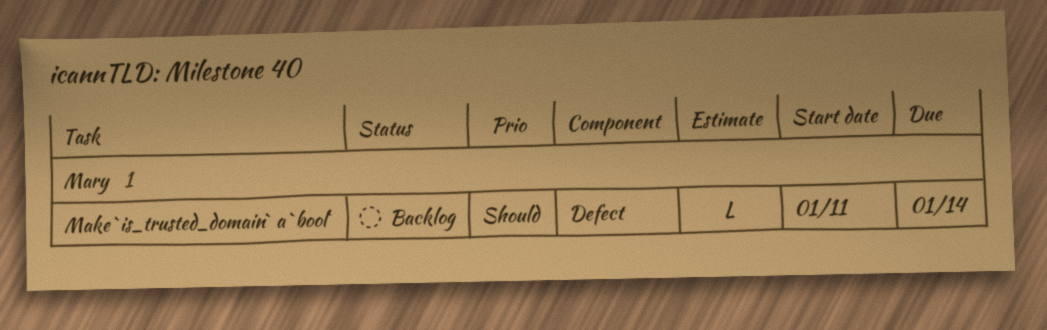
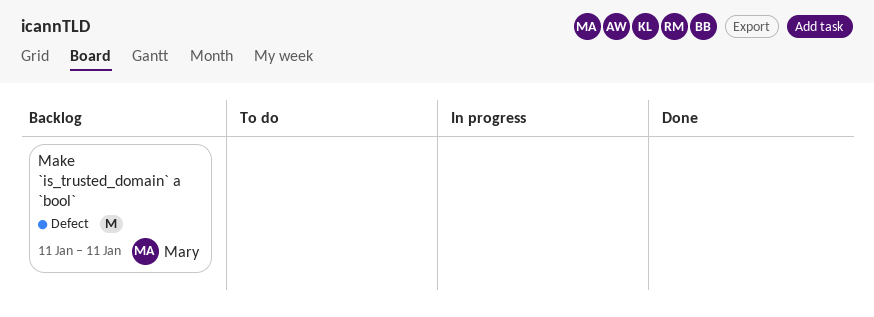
Make `is_trusted_domain` a `bool`, estimate: L -> M
Make `is_trusted_domain` a `bool`, due: Jan 14 -> Jan 11

